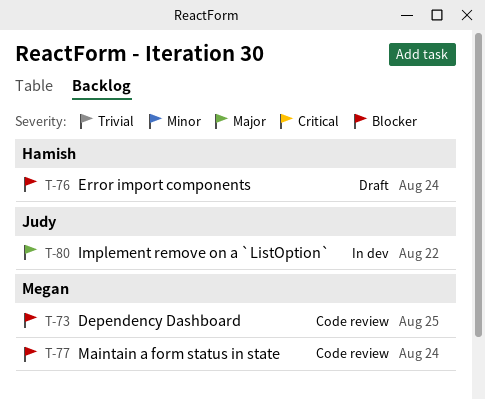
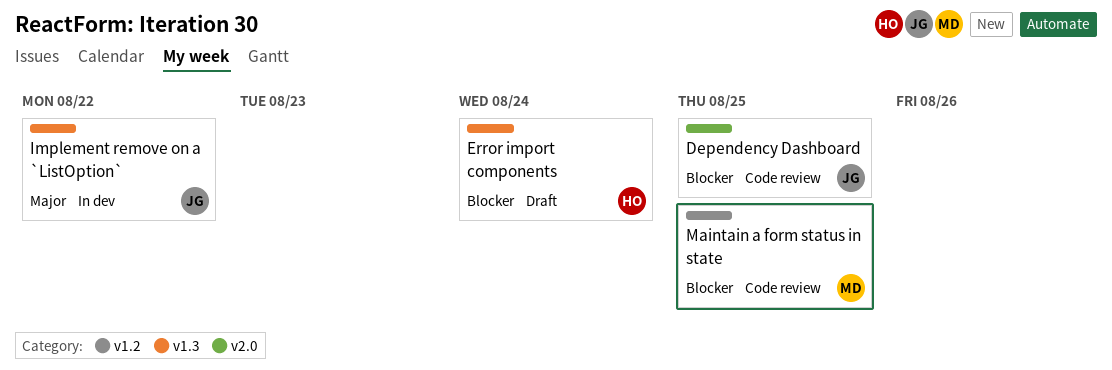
Dependency Dashboard, owner: Megan -> Judy
Maintain a form status in state, due: Aug 24 -> Aug 25

